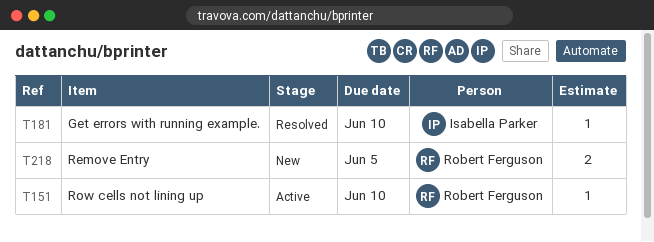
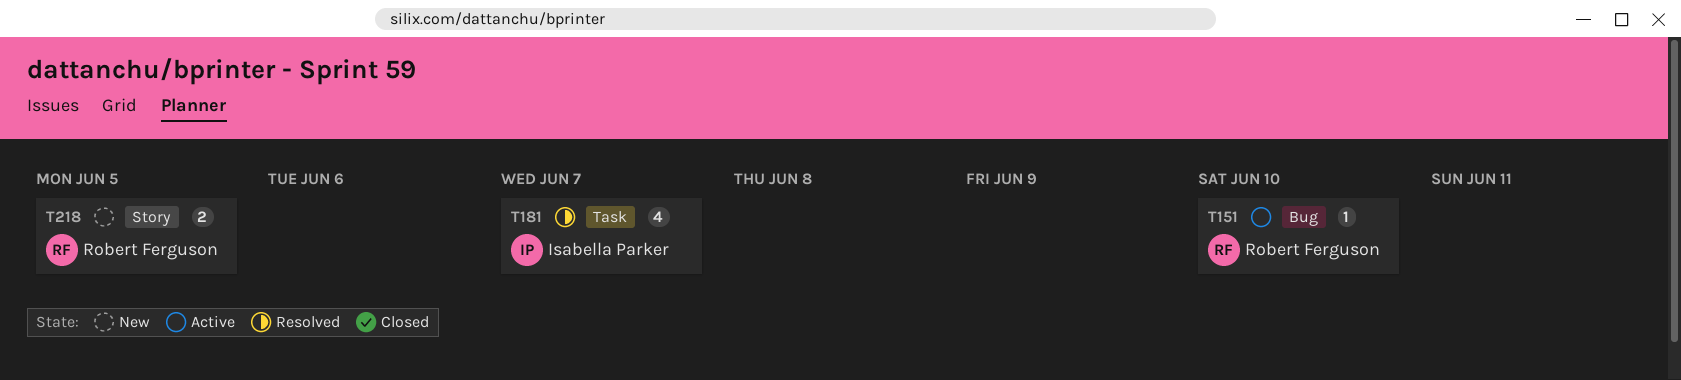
T181, estimate: 1 -> 4
T181, due: Jun 10 -> Jun 7

